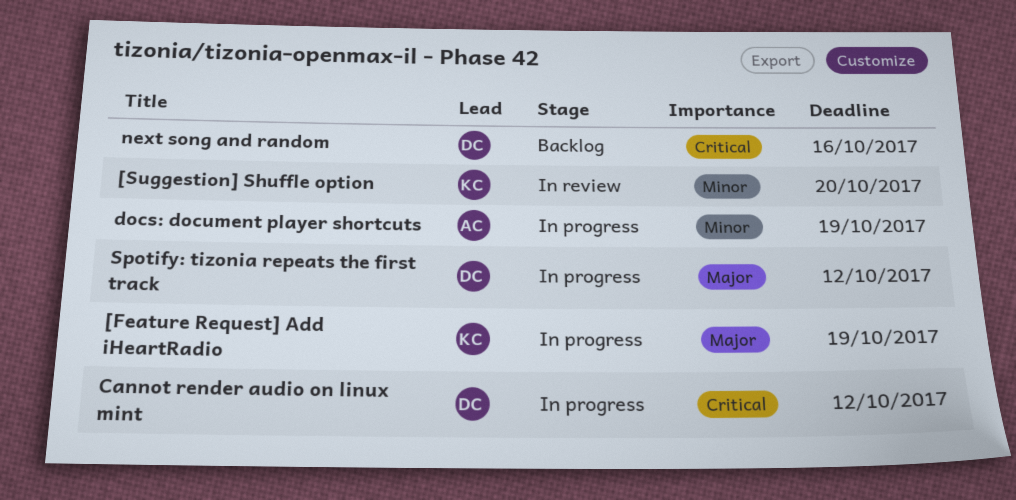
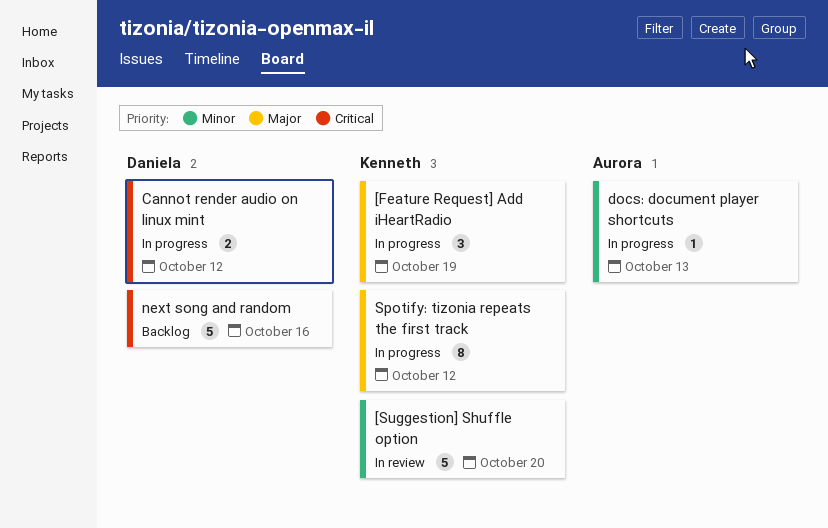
docs: document player shortcuts, due: Oct 19 -> Oct 13
Spotify: tizonia repeats the first track, owner: Daniela -> Kenneth

